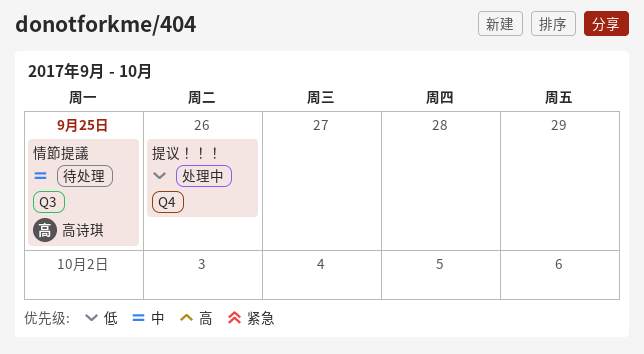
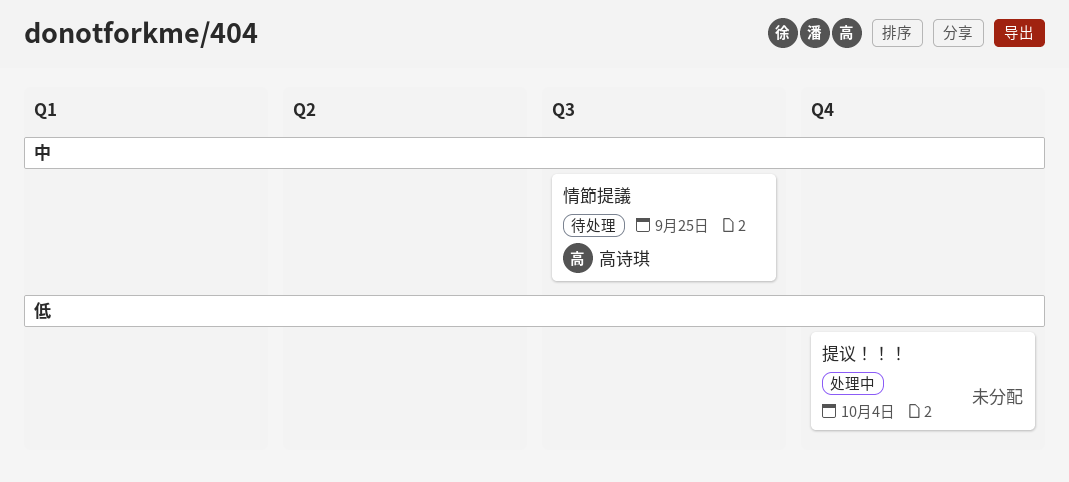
提议！！！, due: Sep 26 -> Oct 4

